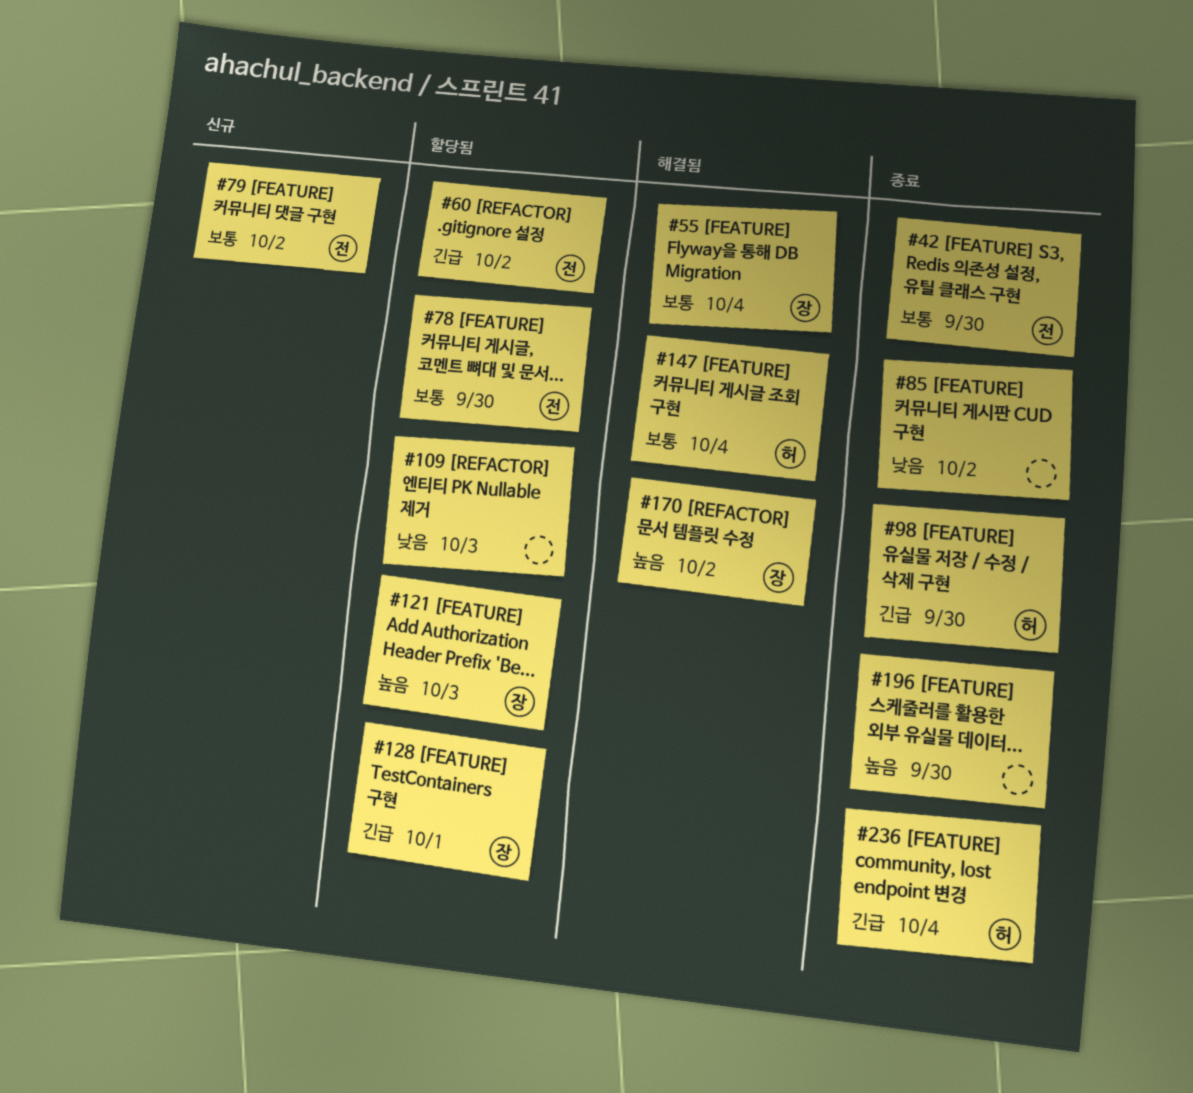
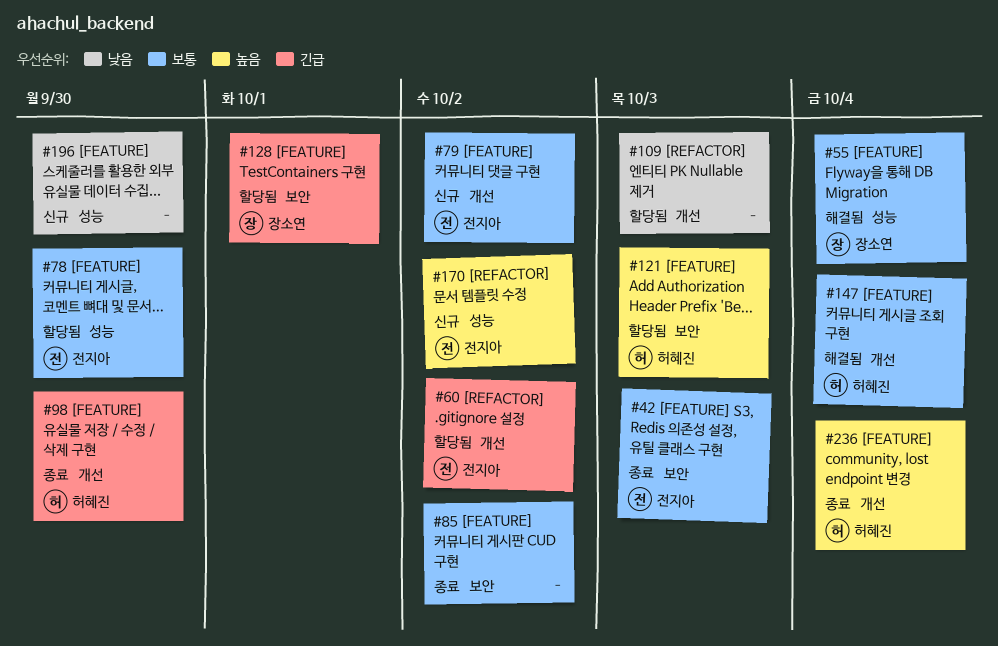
#42, due: Sep 30 -> Oct 3
#85, priority: 낮음 -> 보통
#121, owner: 장소연 -> 허혜진
#170, status: 해결됨 -> 신규
#170, owner: 장소연 -> 전지아
#196, status: 종료 -> 신규
#196, priority: 높음 -> 낮음
#236, priority: 긴급 -> 높음

